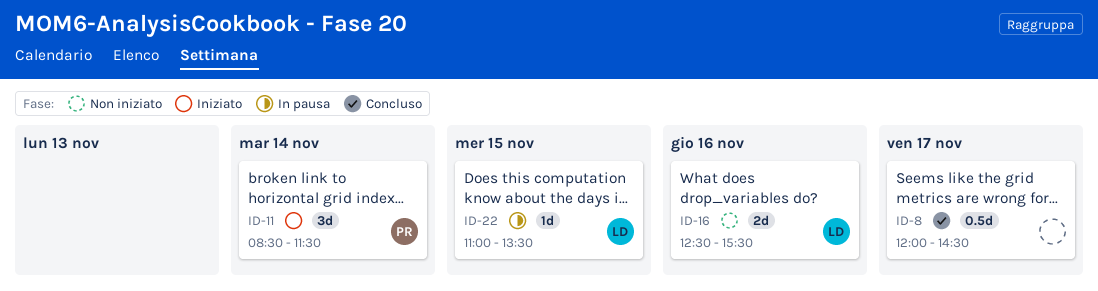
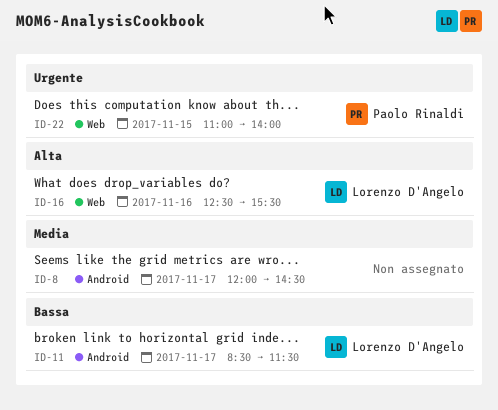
ID-11, owner: Paolo Rinaldi -> Lorenzo D'Angelo
ID-11, day: Nov 14 -> Nov 17
ID-22, owner: Lorenzo D'Angelo -> Paolo Rinaldi
ID-22, ends: 13:30 -> 14:00

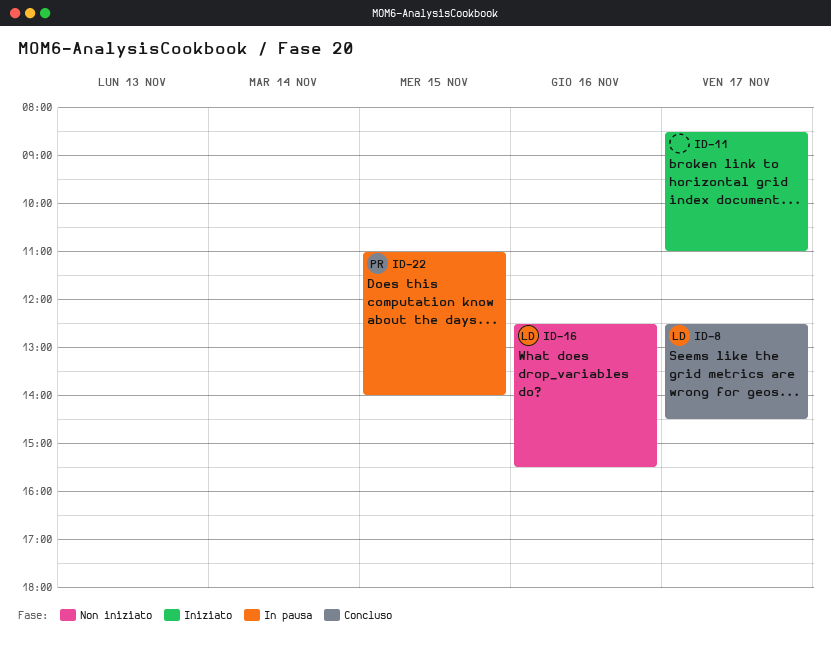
ID-8, owner: none -> Lorenzo D'Angelo
ID-8, begins: 12:00 -> 12:30
ID-11, owner: Lorenzo D'Angelo -> none
ID-11, ends: 11:30 -> 11:00

